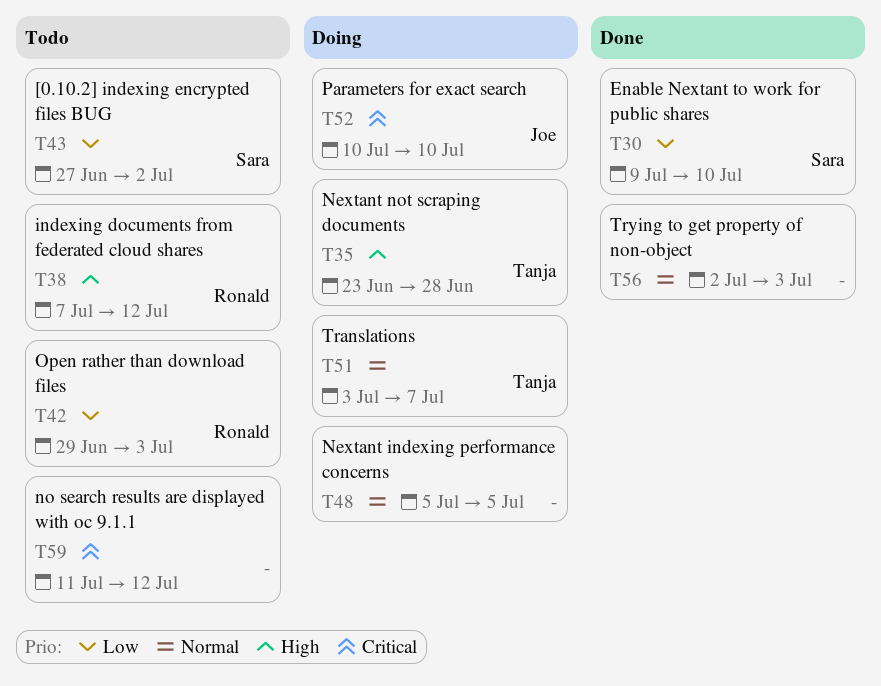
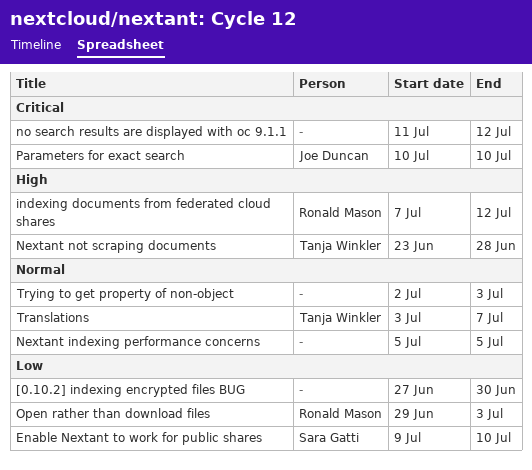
[0.10.2] indexing encrypted files BUG, owner: Sara Gatti -> none
[0.10.2] indexing encrypted files BUG, due: Jul 2 -> Jun 30

